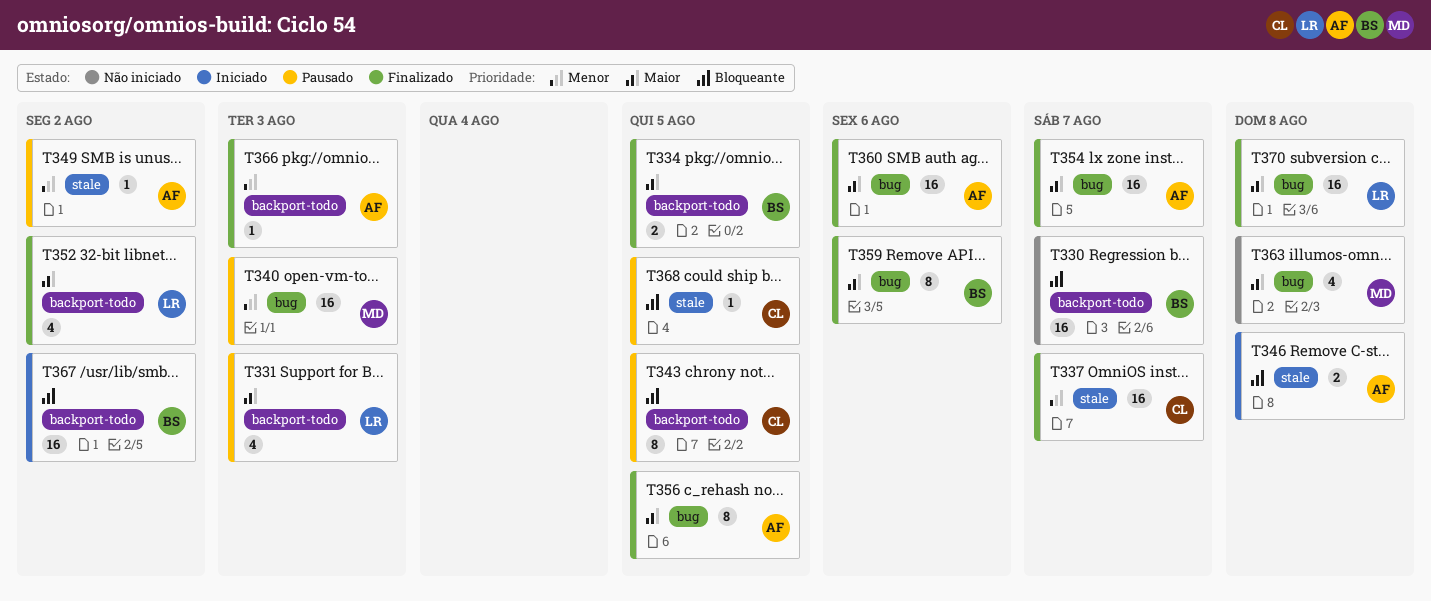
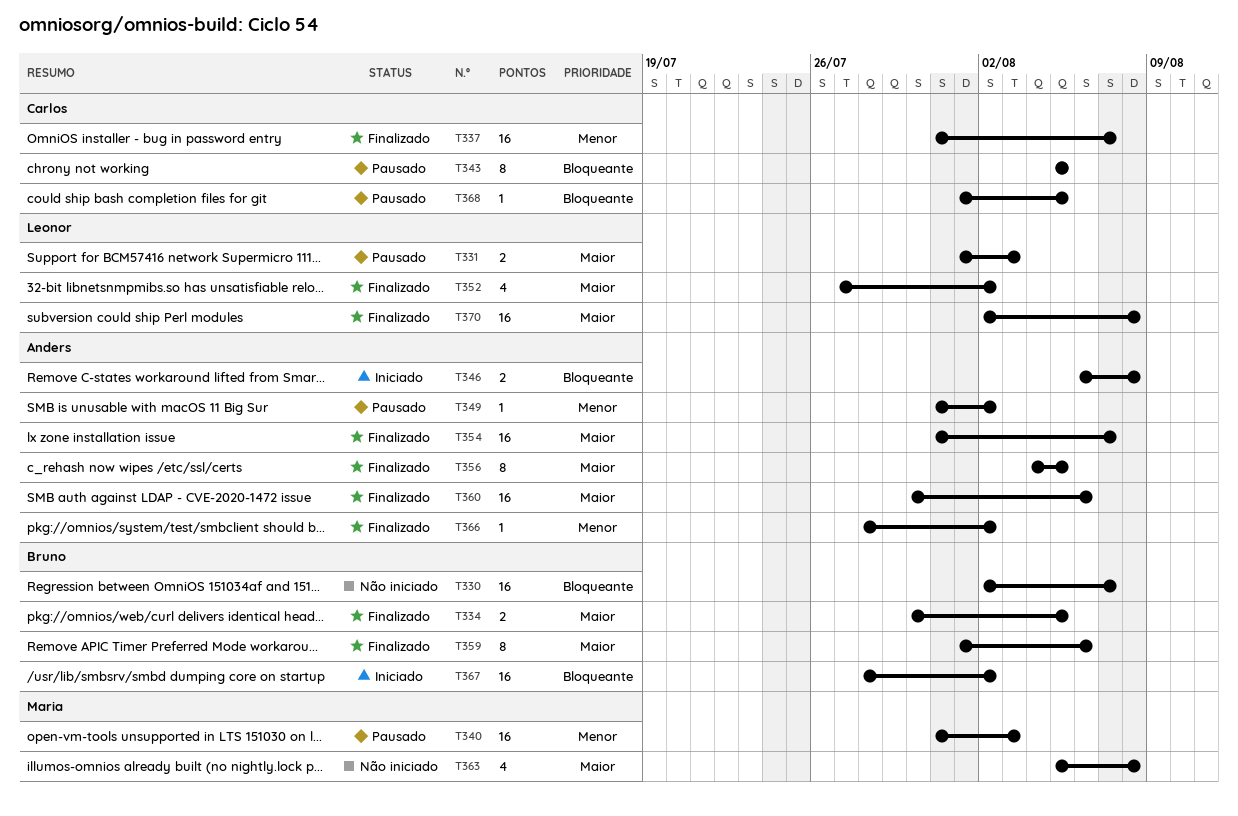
T331, estimate: 4 -> 2
T366, due: Aug 3 -> Aug 2

